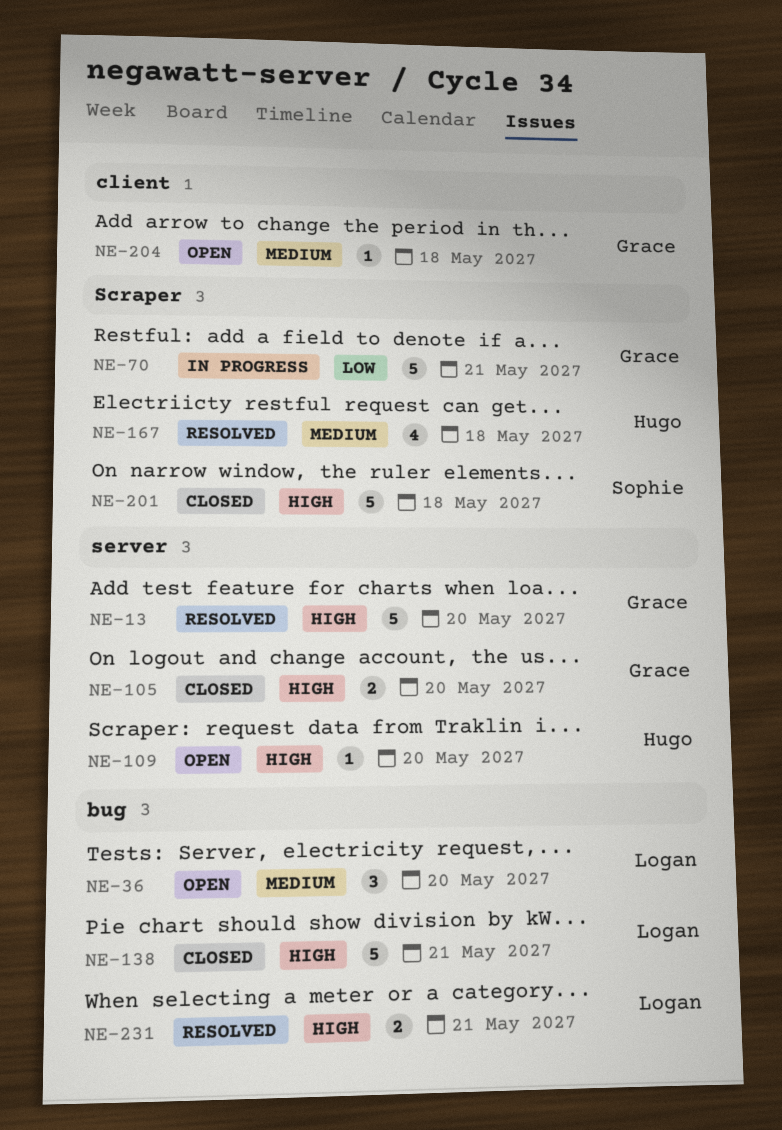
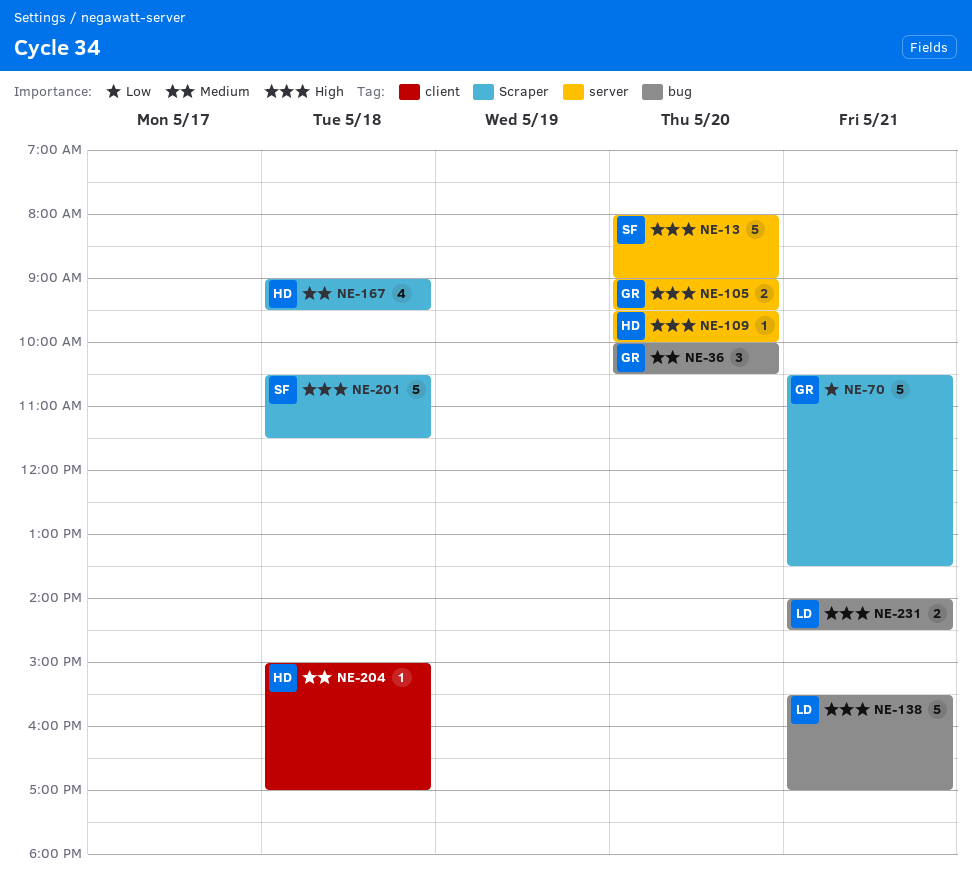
NE-13, owner: Grace -> Sophie
NE-36, owner: Logan -> Grace
NE-204, owner: Grace -> Hugo

